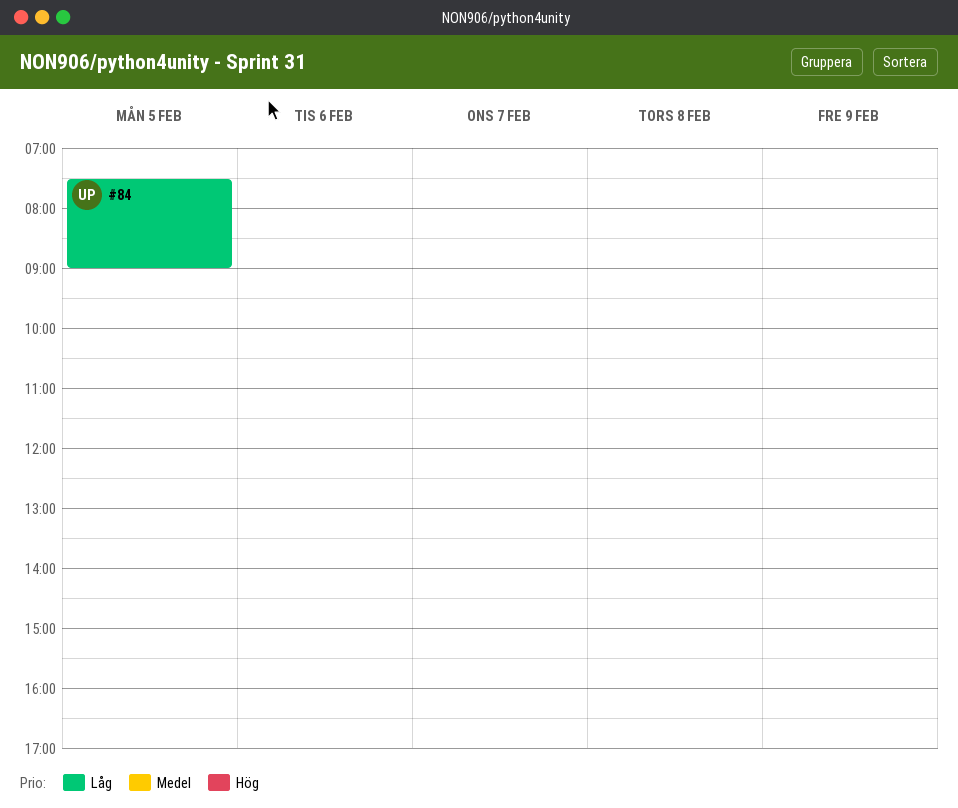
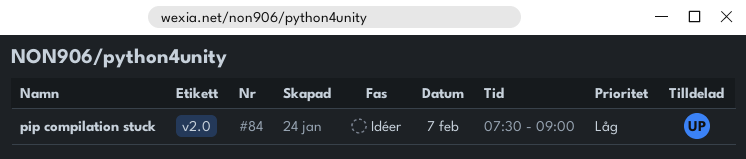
#84, day: Feb 5 -> Feb 7

